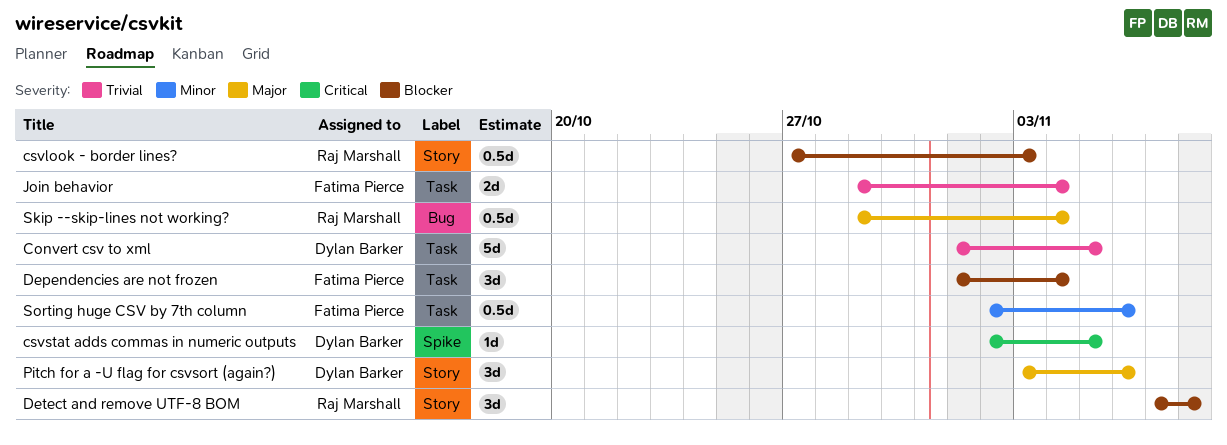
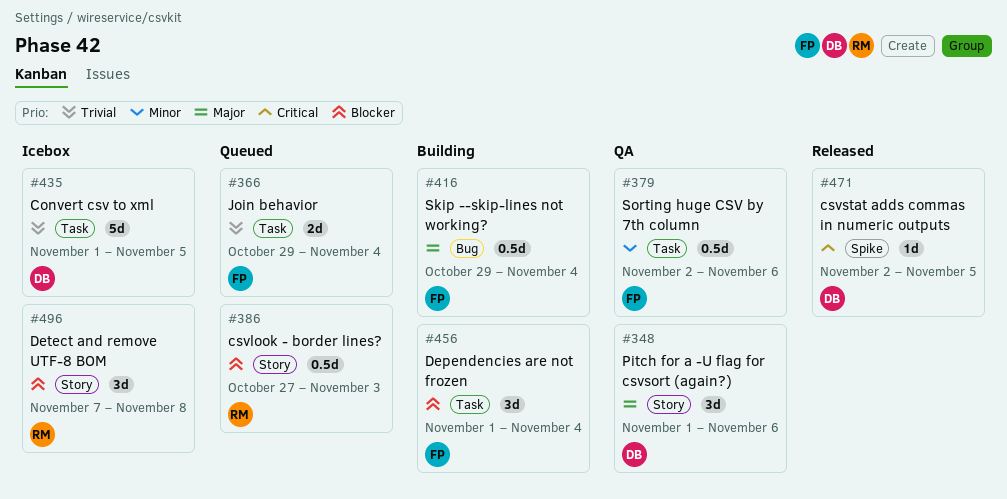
Pitch for a -U flag for csvsort (again?), start: Nov 3 -> Nov 1
Skip --skip-lines not working?, owner: Raj Marshall -> Fatima Pierce

